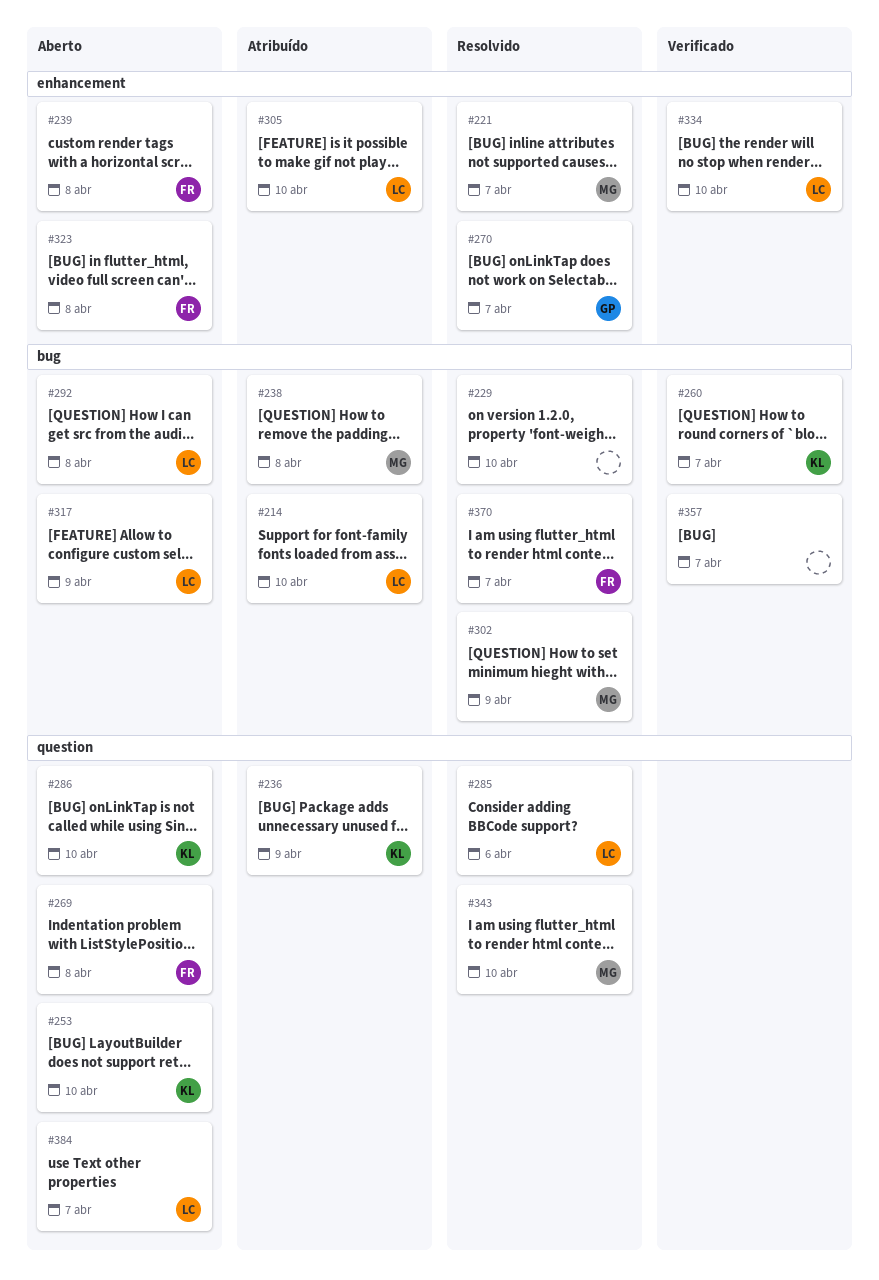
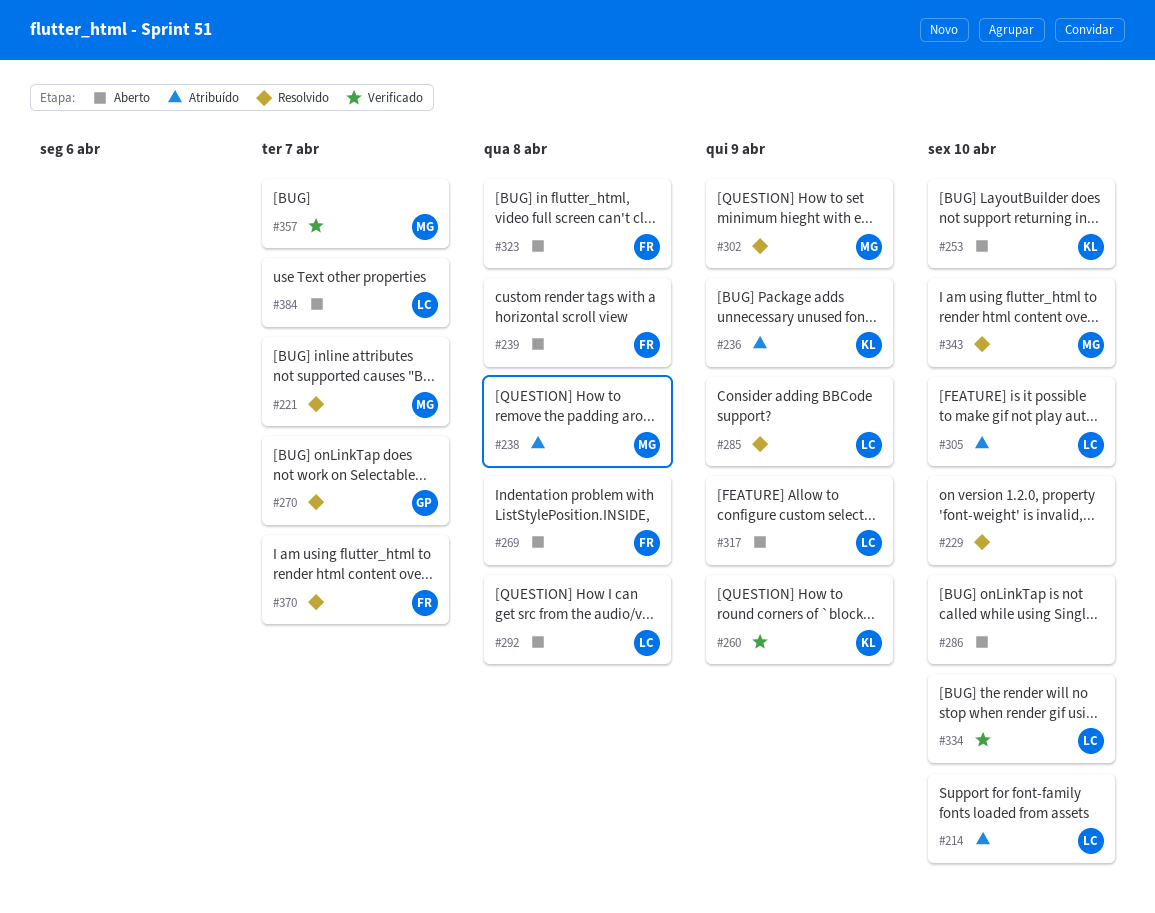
#260, due: Apr 7 -> Apr 9
#285, due: Apr 6 -> Apr 9
#286, owner: KL -> none
#357, owner: none -> MG

